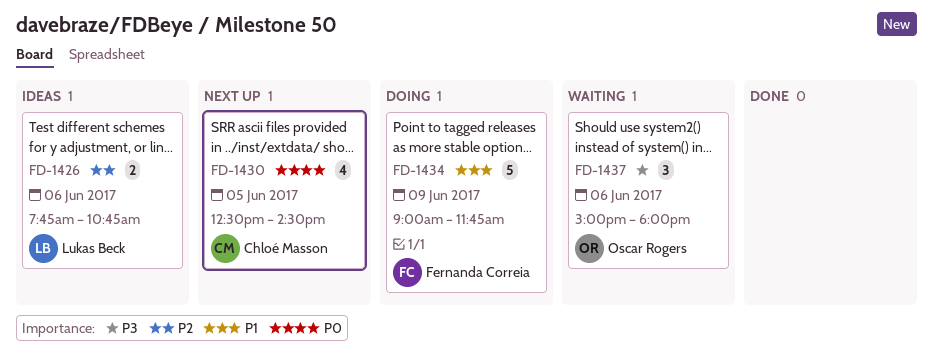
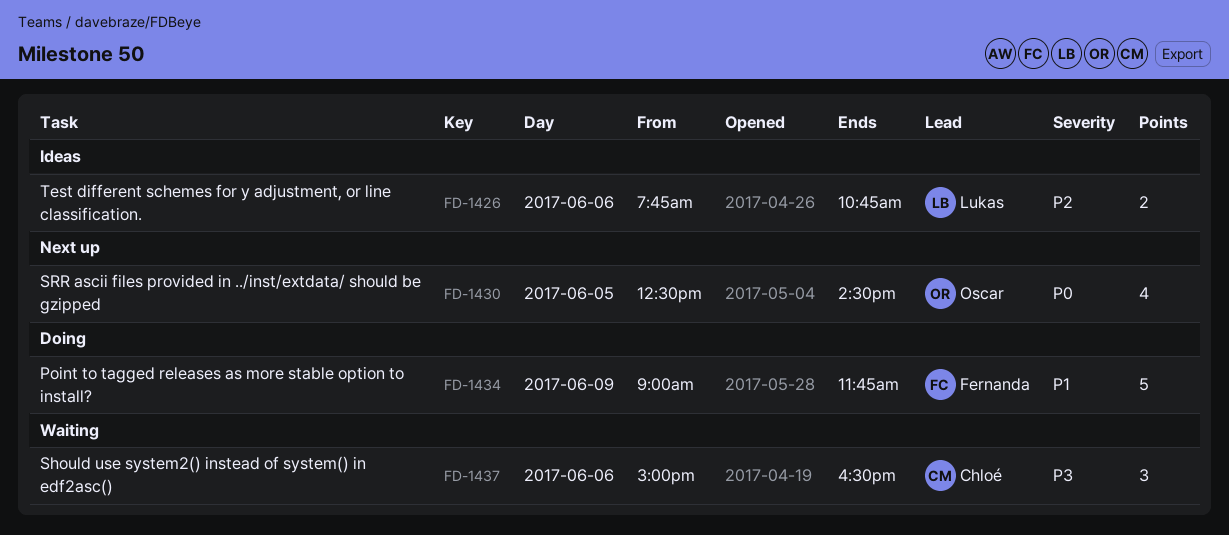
FD-1430, owner: Chloé Masson -> Oscar Rogers
FD-1437, owner: Oscar Rogers -> Chloé Masson
FD-1437, ends: 18:00 -> 16:30

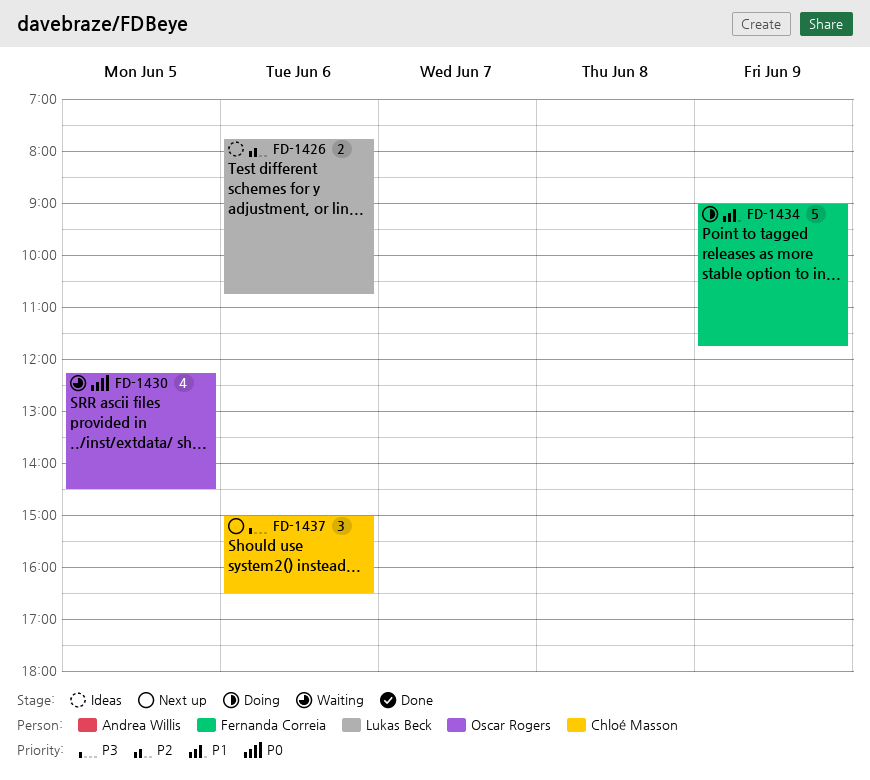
FD-1430, status: Next up -> Waiting
FD-1430, begins: 12:30 -> 12:15
FD-1437, status: Waiting -> Next up

